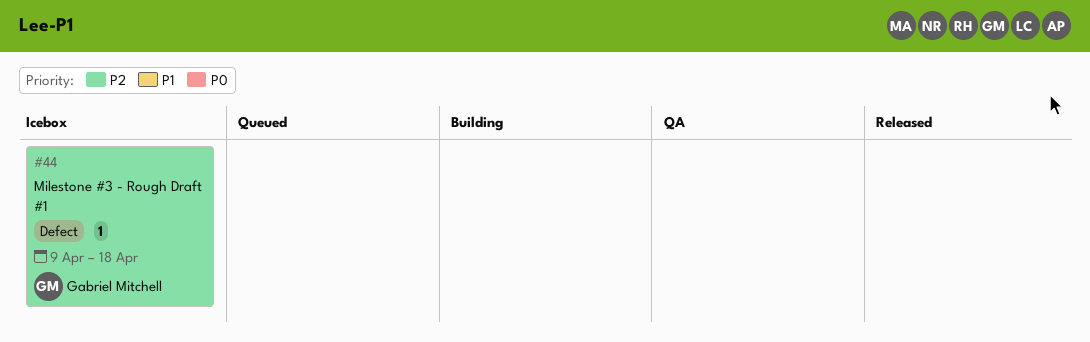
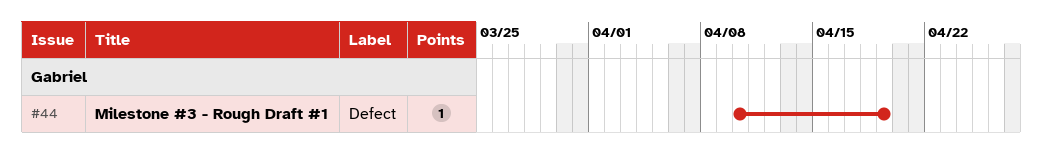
#44, start: Apr 9 -> Apr 10
#44, due: Apr 18 -> Apr 19

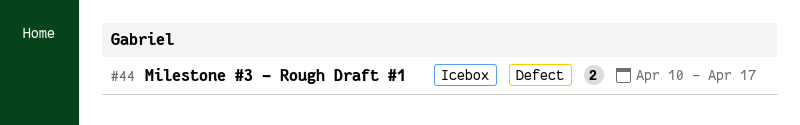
#44, estimate: 1 -> 2
#44, due: Apr 19 -> Apr 17

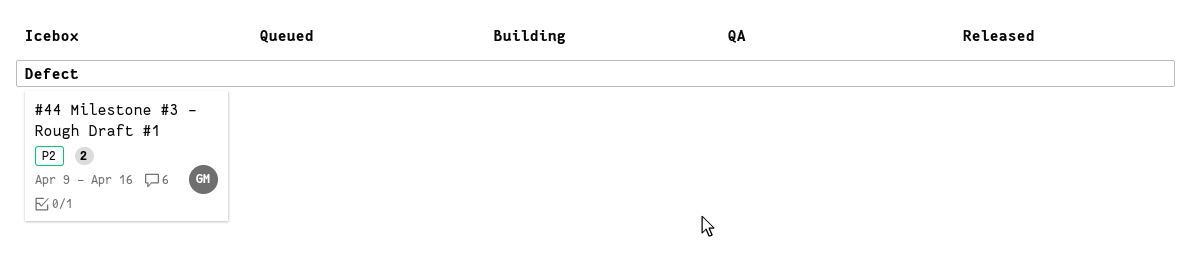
#44, start: Apr 10 -> Apr 9
#44, due: Apr 17 -> Apr 16

